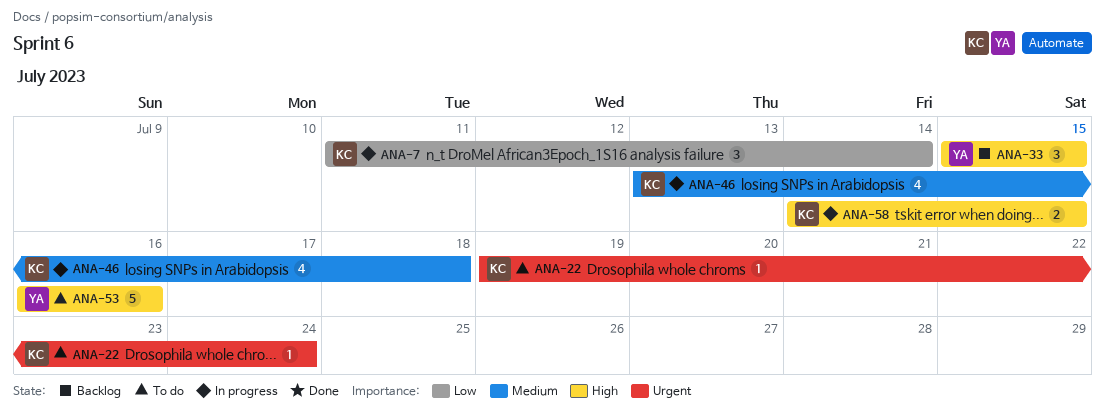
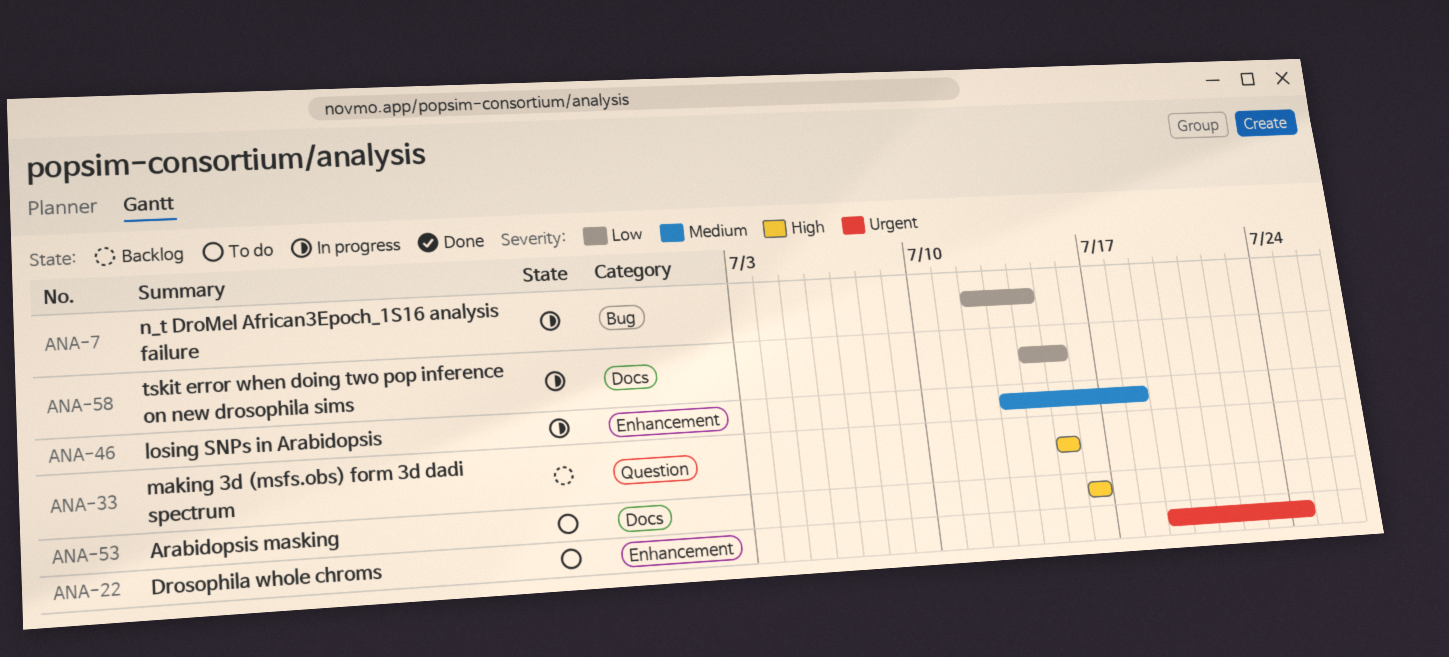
ANA-7, start: Jul 11 -> Jul 12
ANA-58, priority: High -> Low

